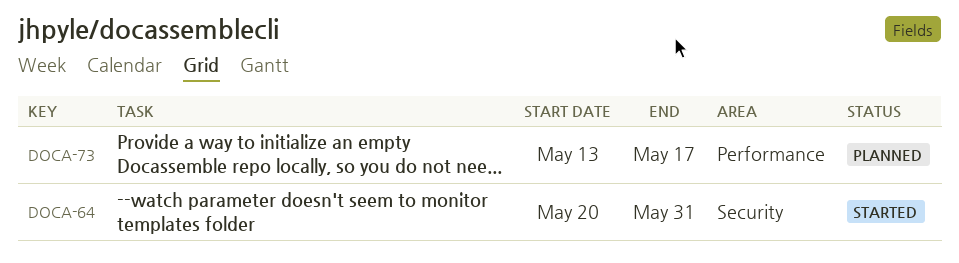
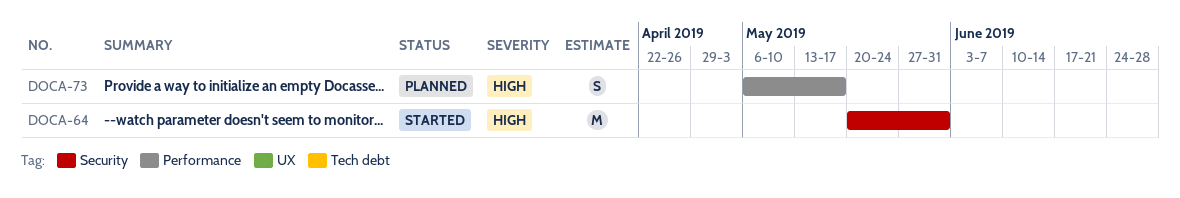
DOCA-73, start: May 13 -> May 6

